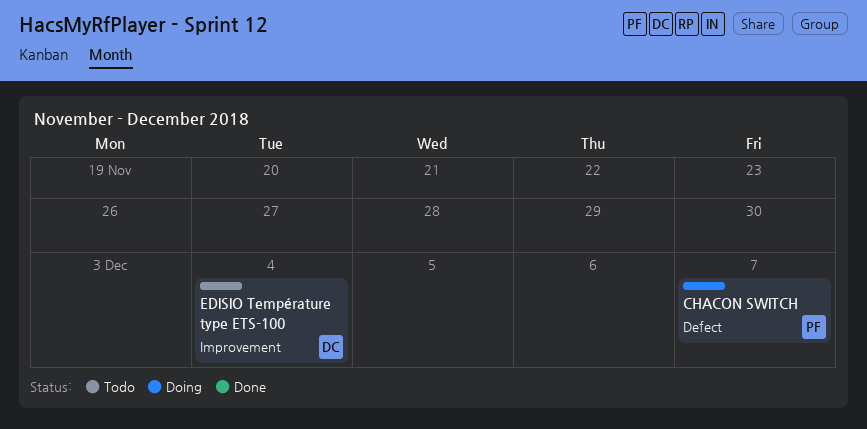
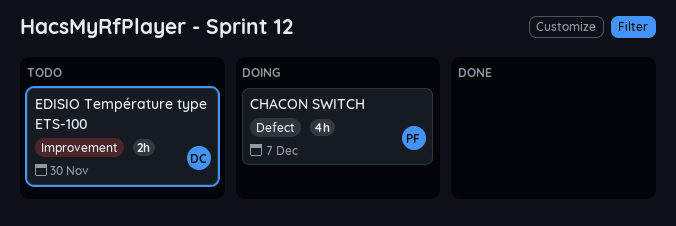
EDISIO Température type ETS-100, due: Dec 4 -> Nov 30

